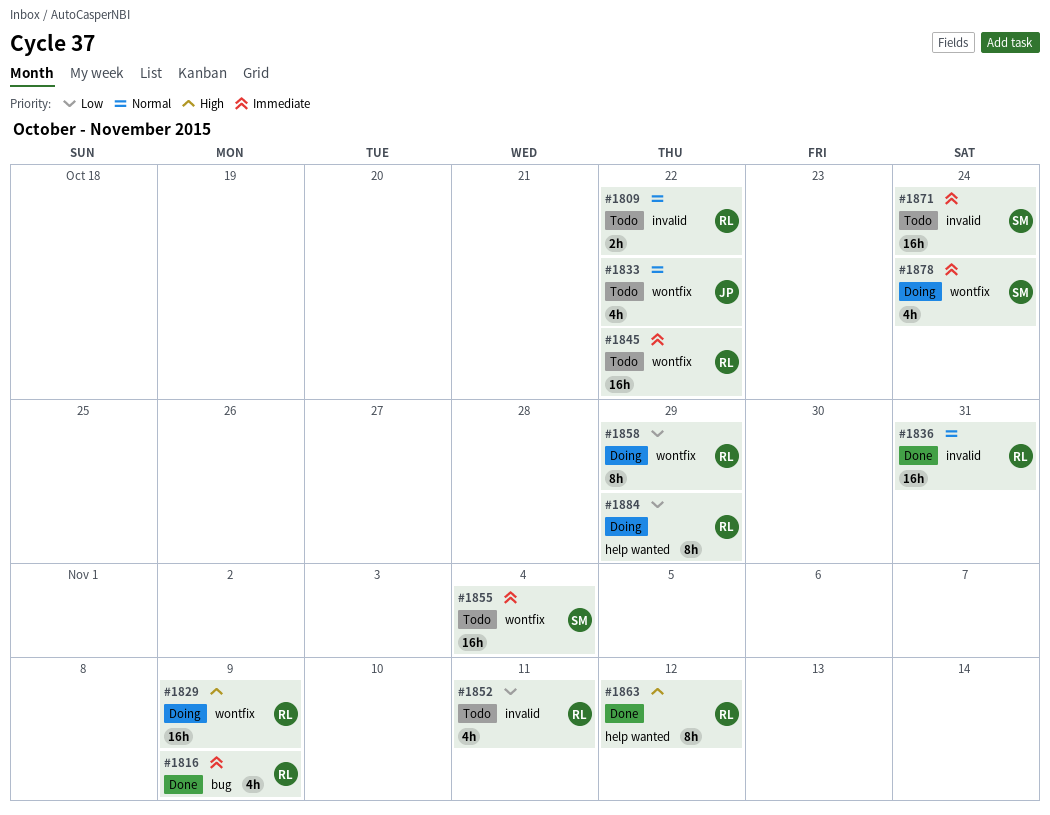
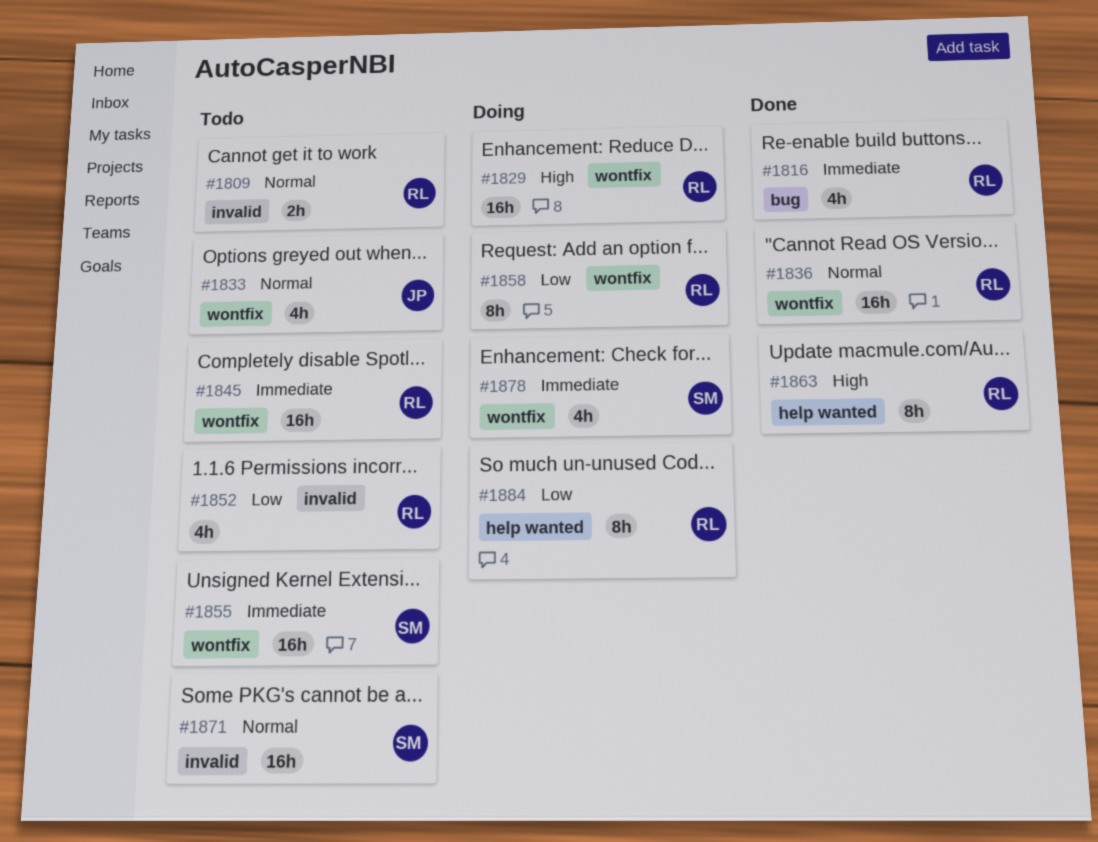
#1836, label: invalid -> wontfix
#1871, priority: Immediate -> Normal

